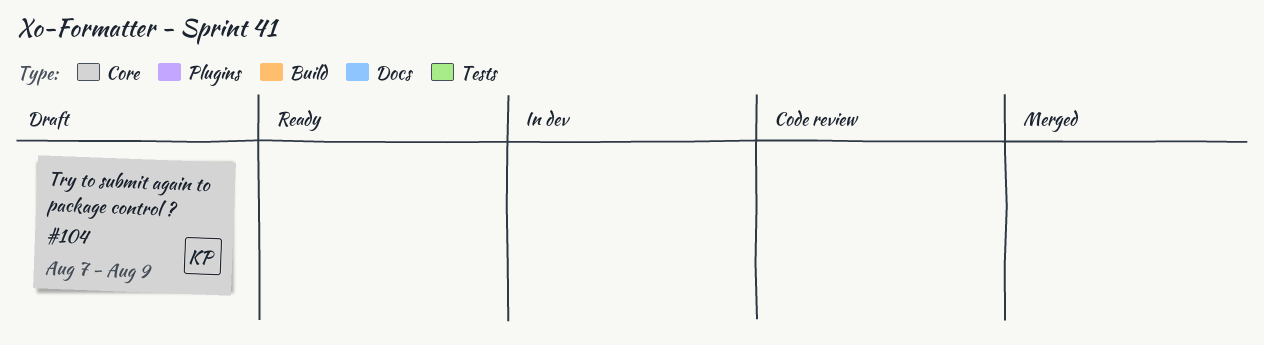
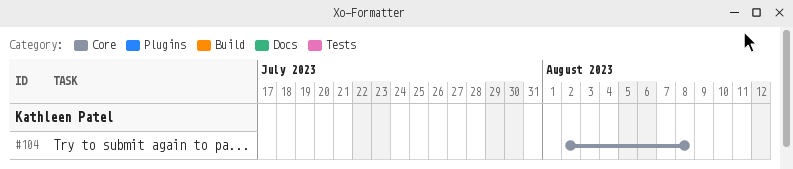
#104, start: Aug 7 -> Aug 2
#104, due: Aug 9 -> Aug 8

